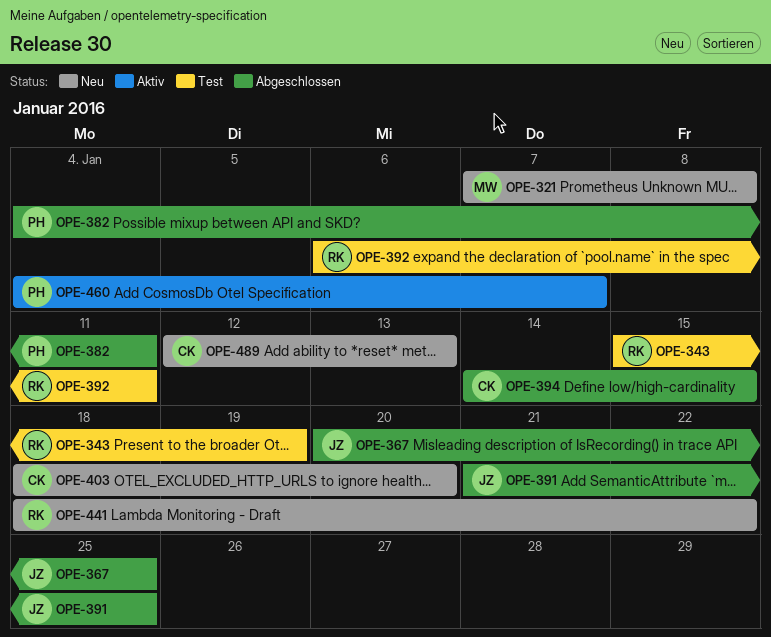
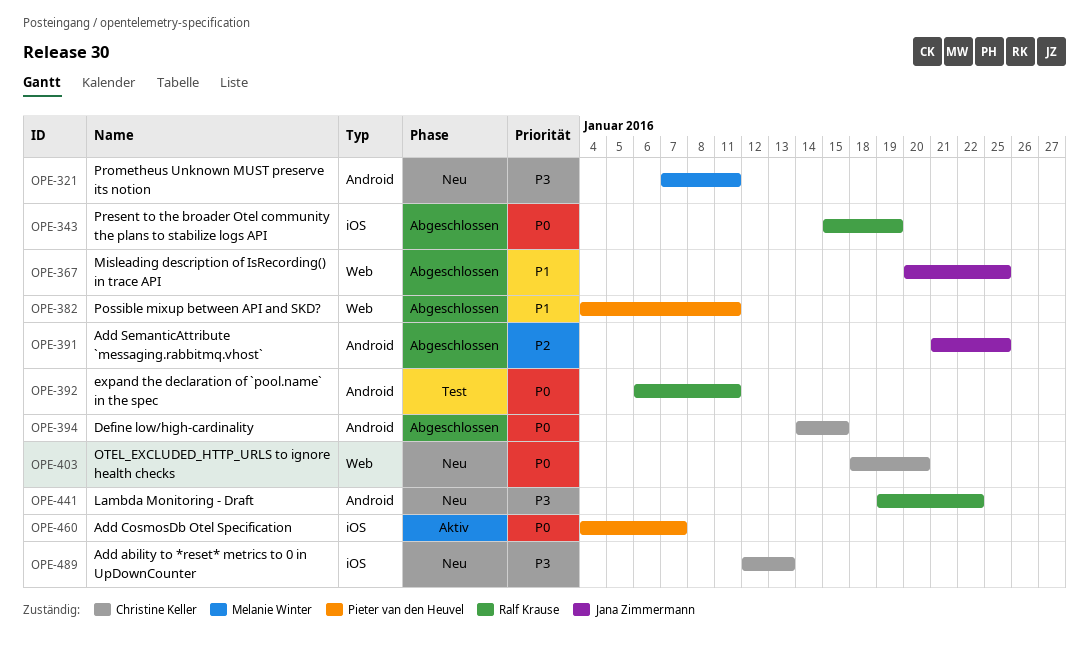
OPE-321, due: Jan 8 -> Jan 11
OPE-343, status: Test -> Abgeschlossen
OPE-441, start: Jan 18 -> Jan 19

